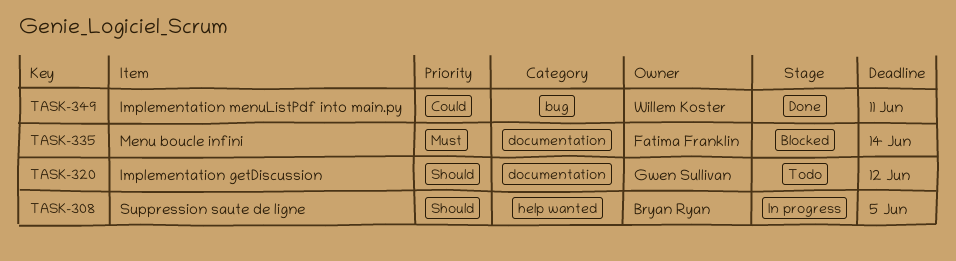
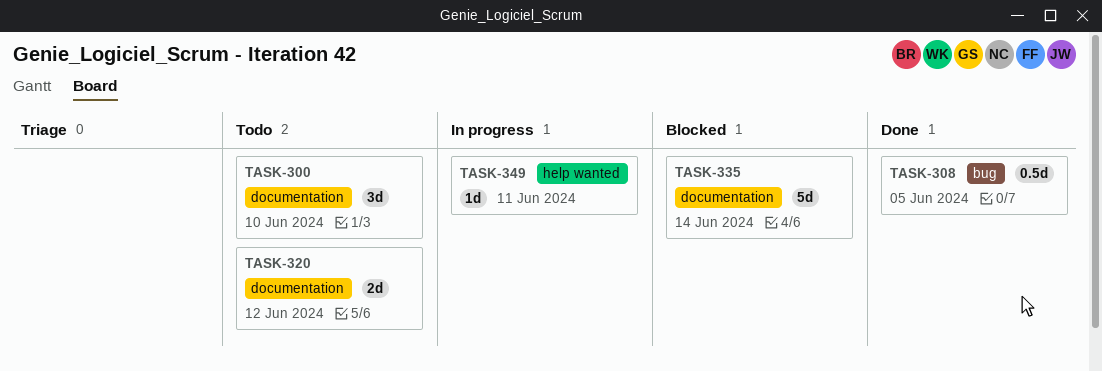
TASK-300: none -> present
TASK-308, status: In progress -> Done
TASK-308, label: help wanted -> bug
TASK-349, status: Done -> In progress
TASK-349, label: bug -> help wanted

